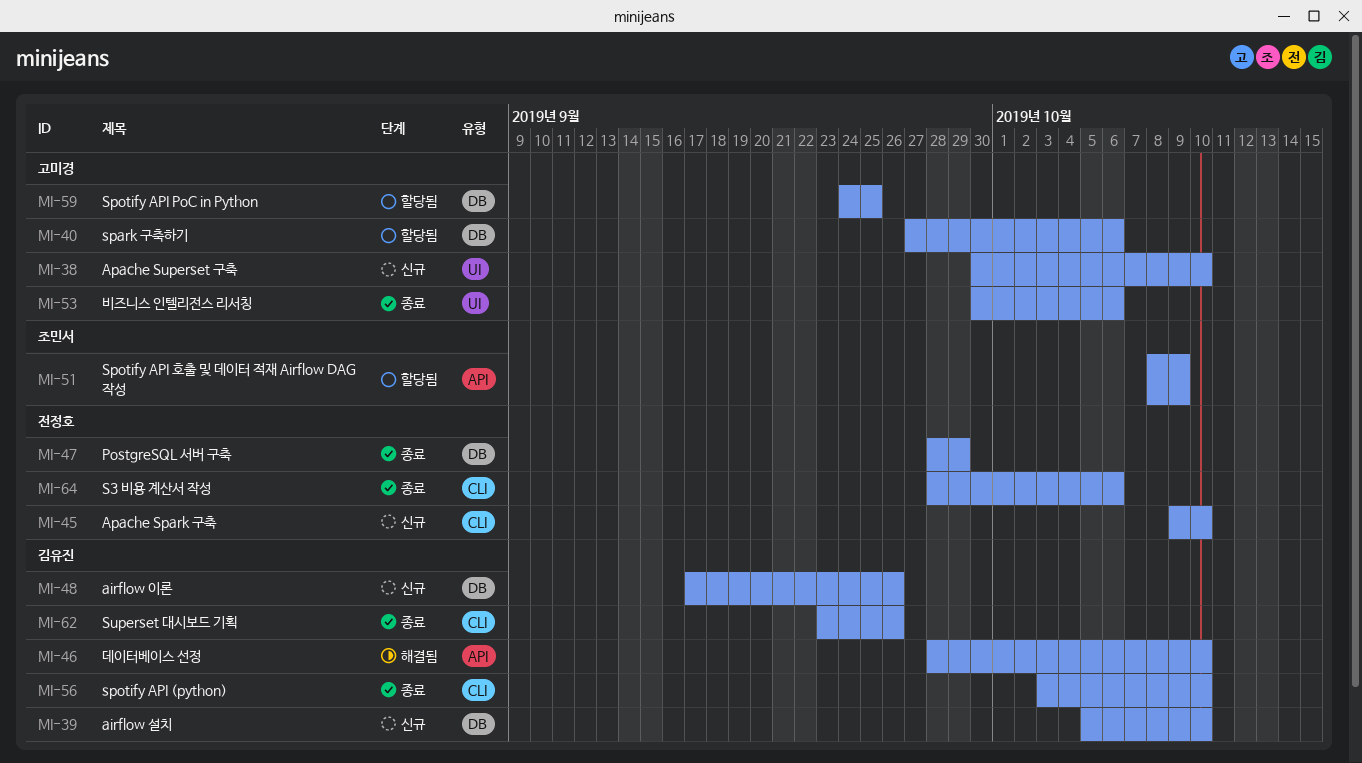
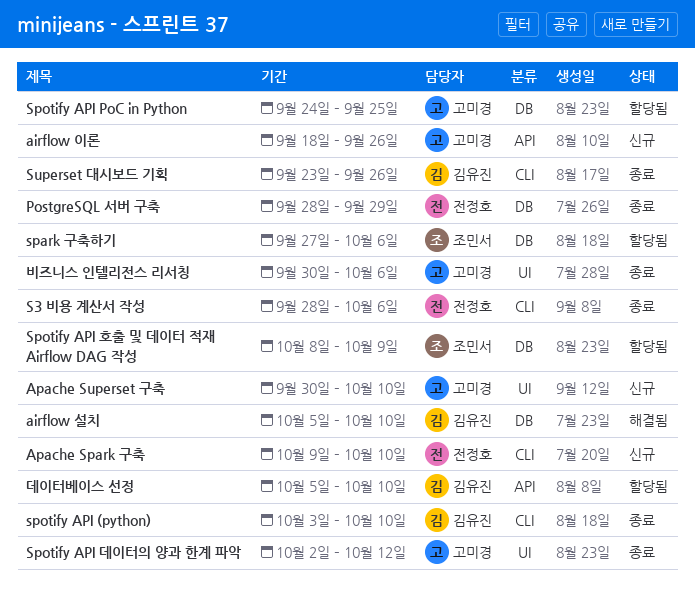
airflow 설치, status: 신규 -> 해결됨
airflow 이론, owner: 김유진 -> 고미경
airflow 이론, label: DB -> API
airflow 이론, start: Sep 17 -> Sep 18
spark 구축하기, owner: 고미경 -> 조민서
Spotify API 데이터의 양과 한계 파악: none -> present
Spotify API 호출 및 데이터 적재 Airflow DAG 작성, label: API -> DB
데이터베이스 선정, status: 해결됨 -> 할당됨
데이터베이스 선정, start: Sep 28 -> Oct 5

